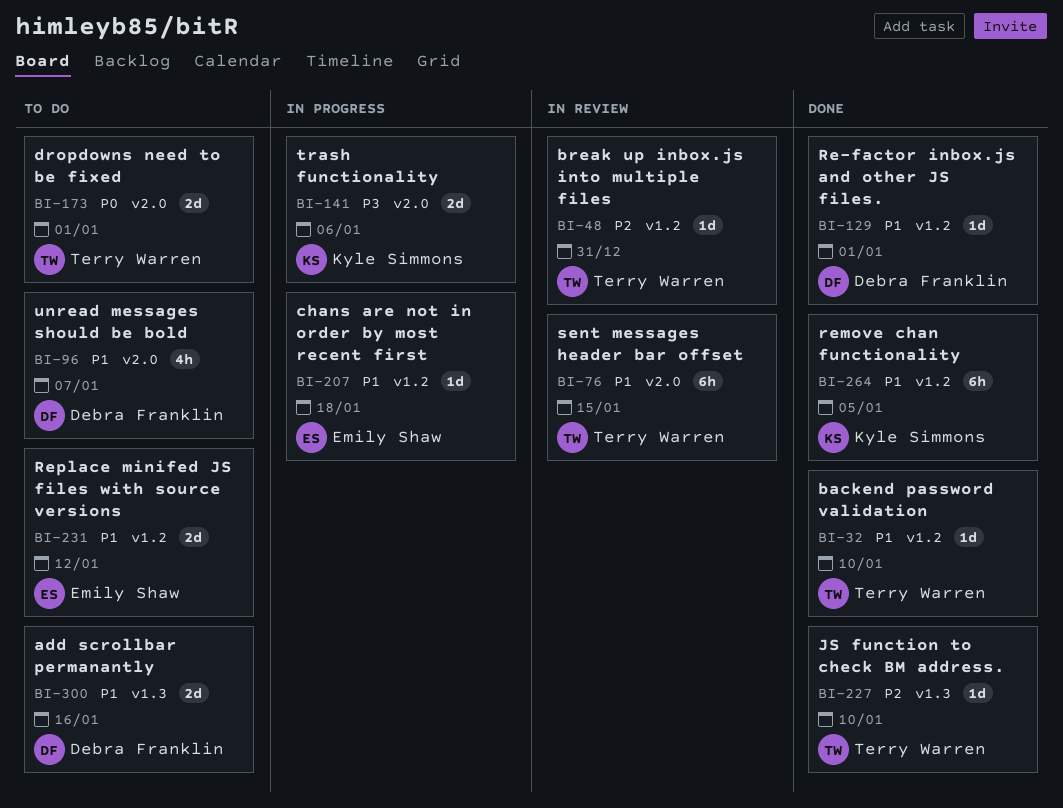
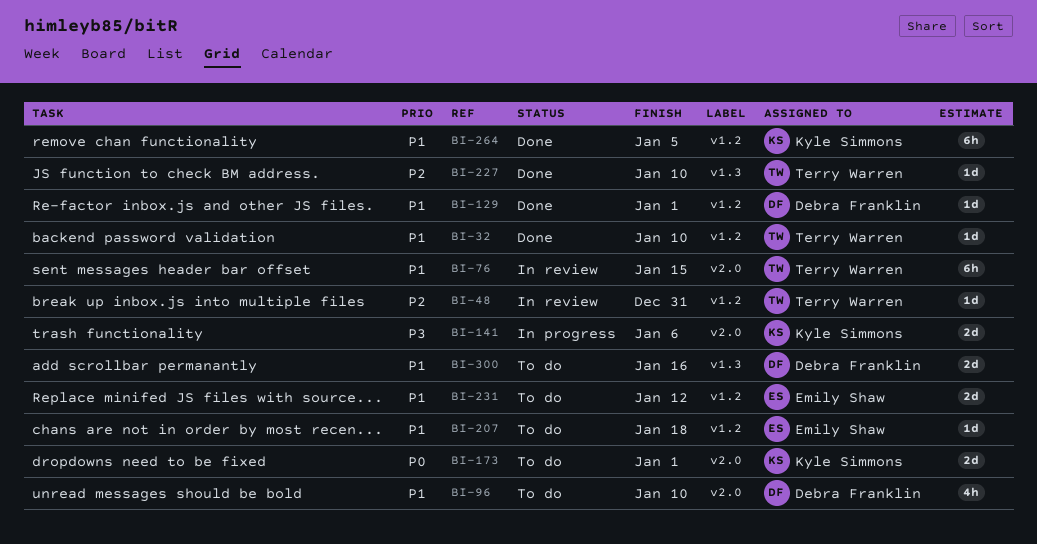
BI-96, due: Jan 7 -> Jan 10
BI-173, owner: Terry Warren -> Kyle Simmons
BI-207, status: In progress -> To do

